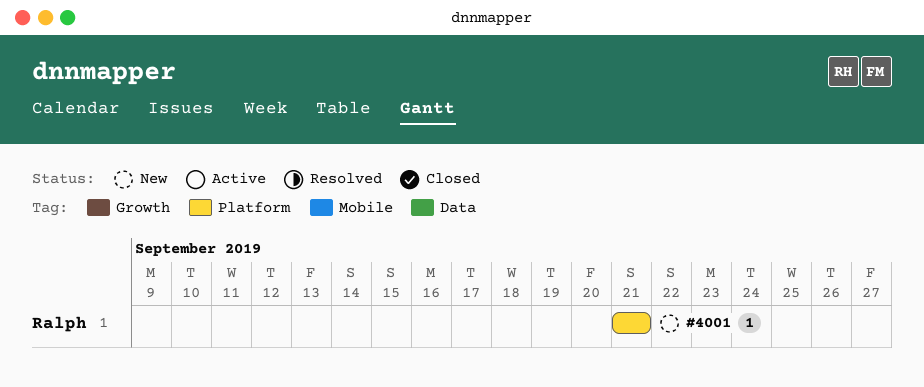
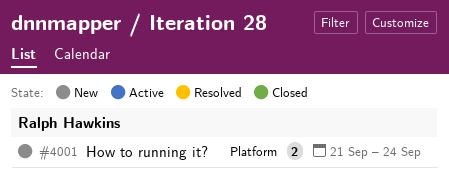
#4001, estimate: 1 -> 2
#4001, due: Sep 21 -> Sep 24

